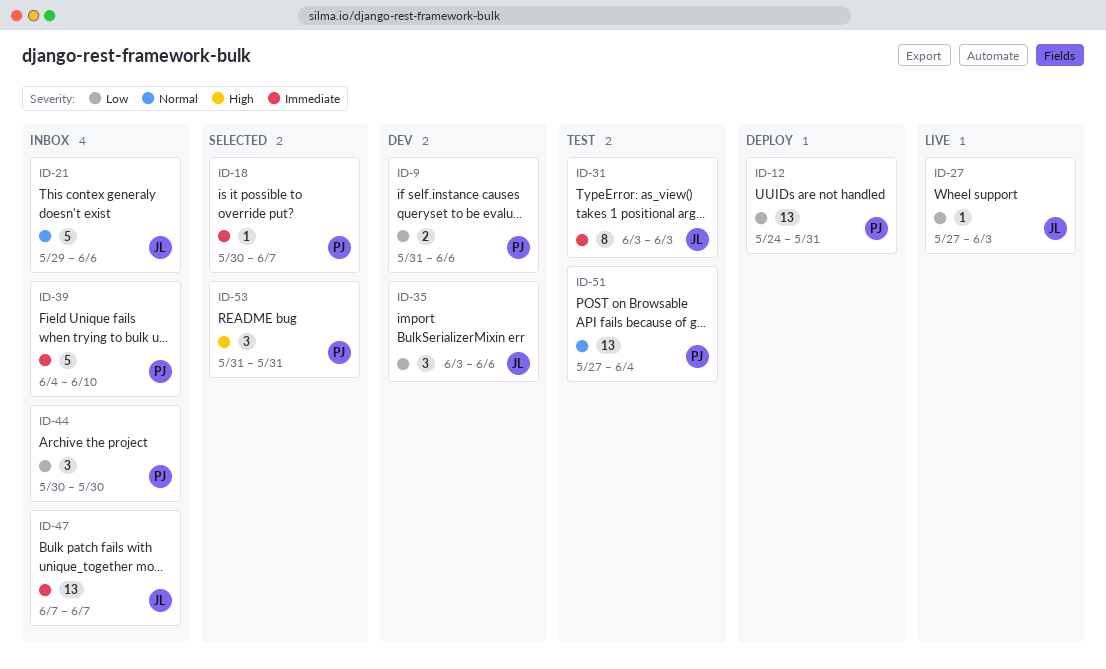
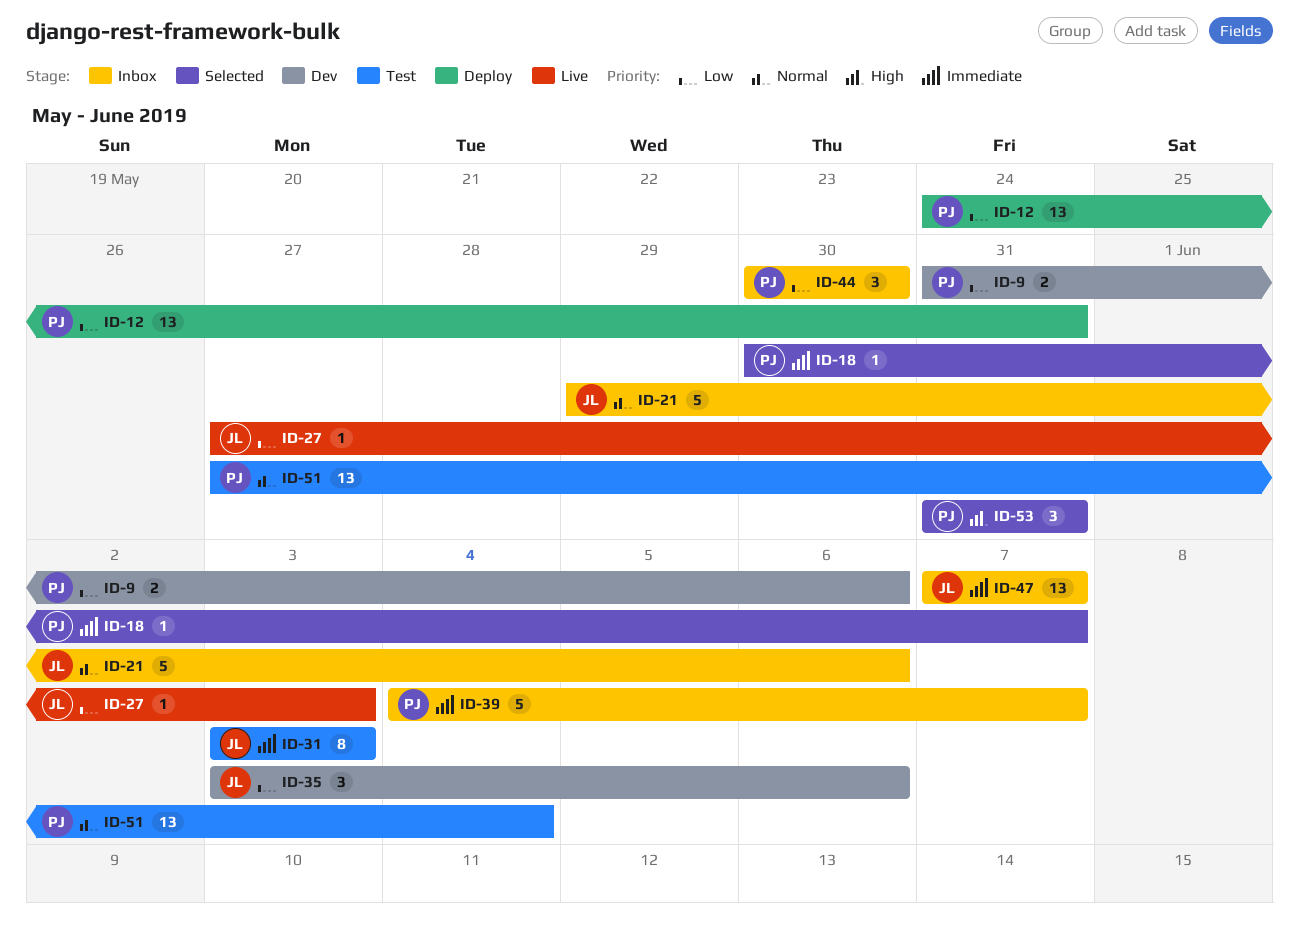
ID-39, due: Jun 10 -> Jun 7

